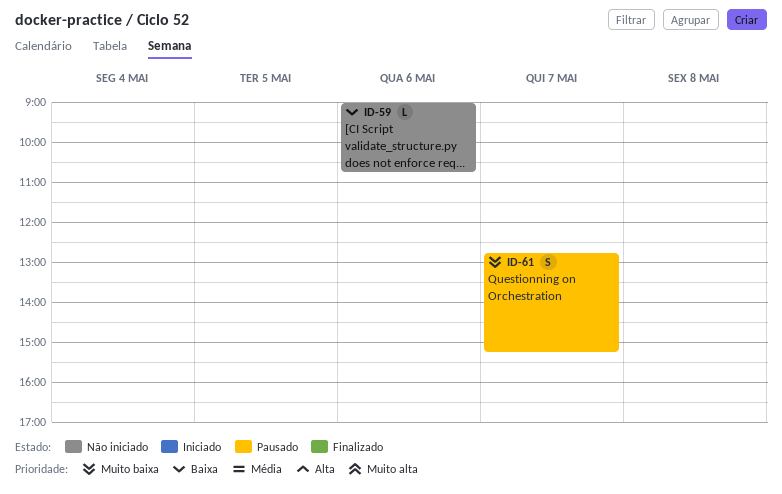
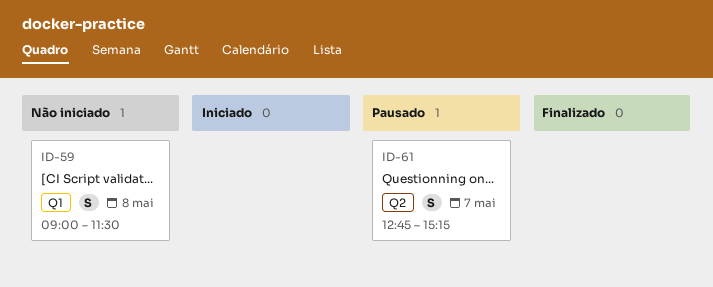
ID-59, estimate: L -> S
ID-59, day: May 6 -> May 8
ID-59, ends: 10:45 -> 11:30

